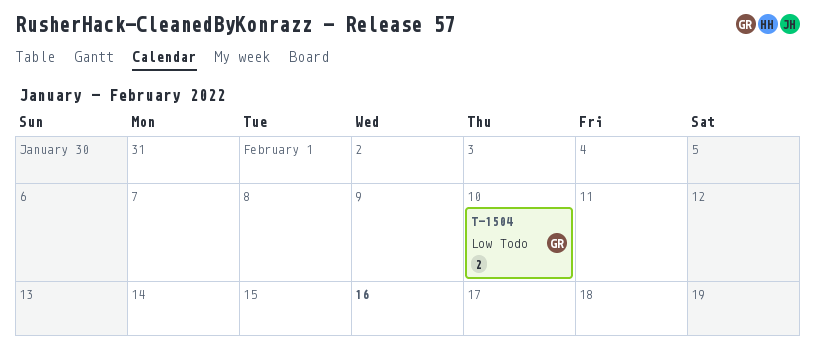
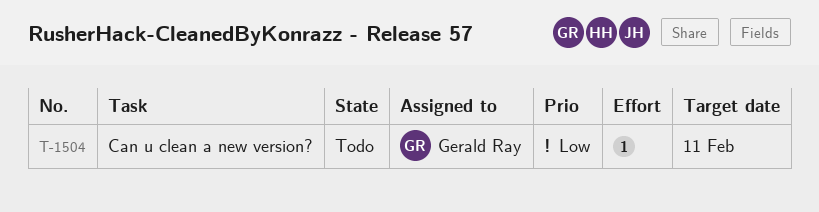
T-1504, estimate: 2 -> 1
T-1504, due: Feb 10 -> Feb 11

